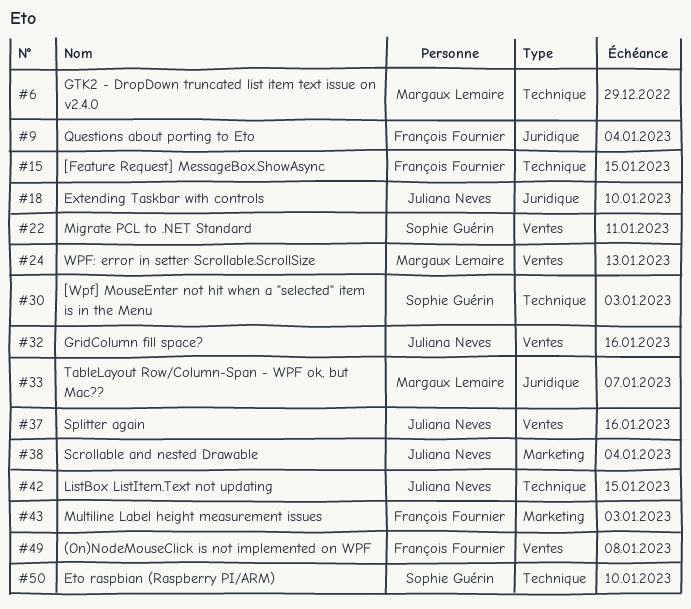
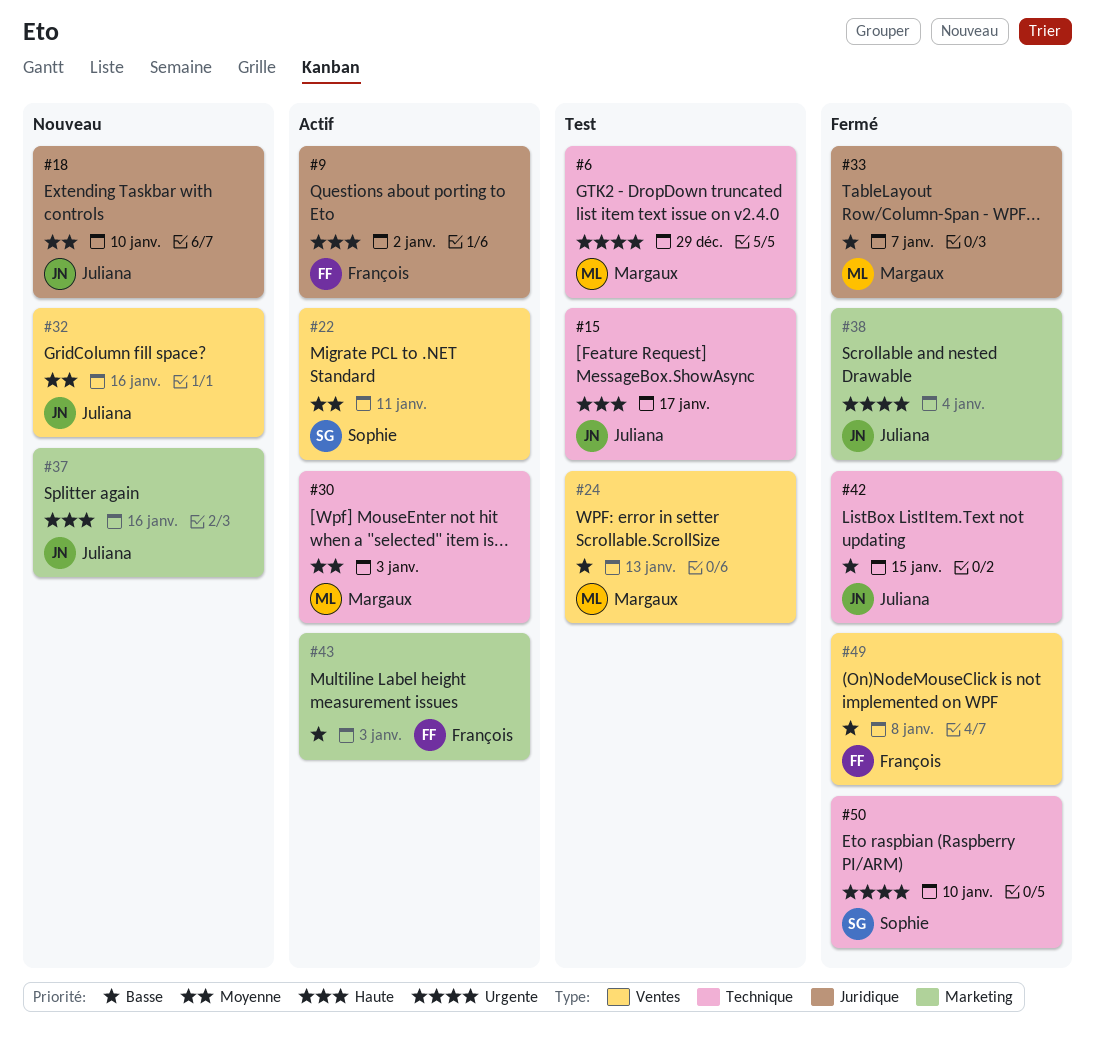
#9, due: Jan 4 -> Jan 2
#15, owner: François Fournier -> Juliana Neves
#15, due: Jan 15 -> Jan 17
#30, owner: Sophie Guérin -> Margaux Lemaire
#37, label: Ventes -> Marketing

